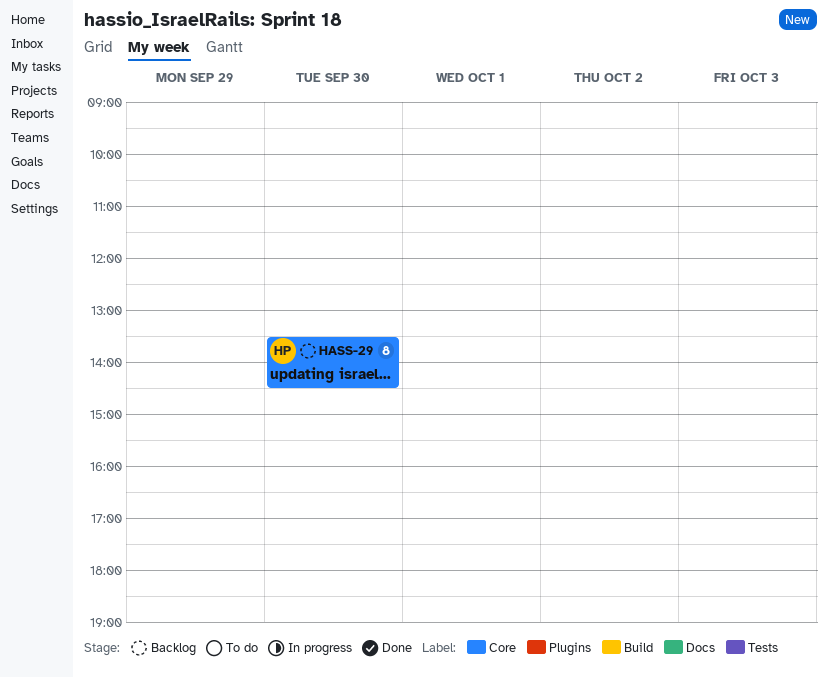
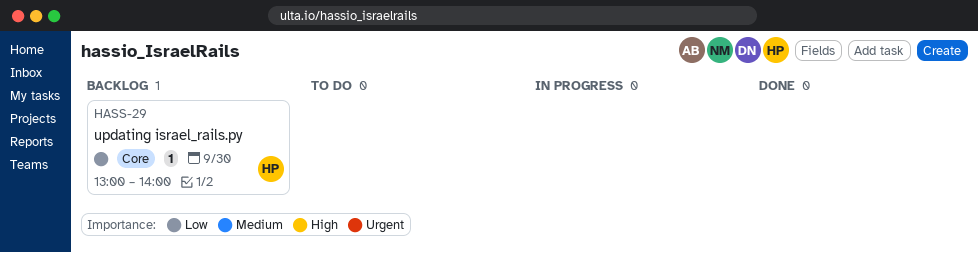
HASS-29, estimate: 8 -> 1
HASS-29, begins: 13:30 -> 13:00
HASS-29, ends: 14:30 -> 14:00

